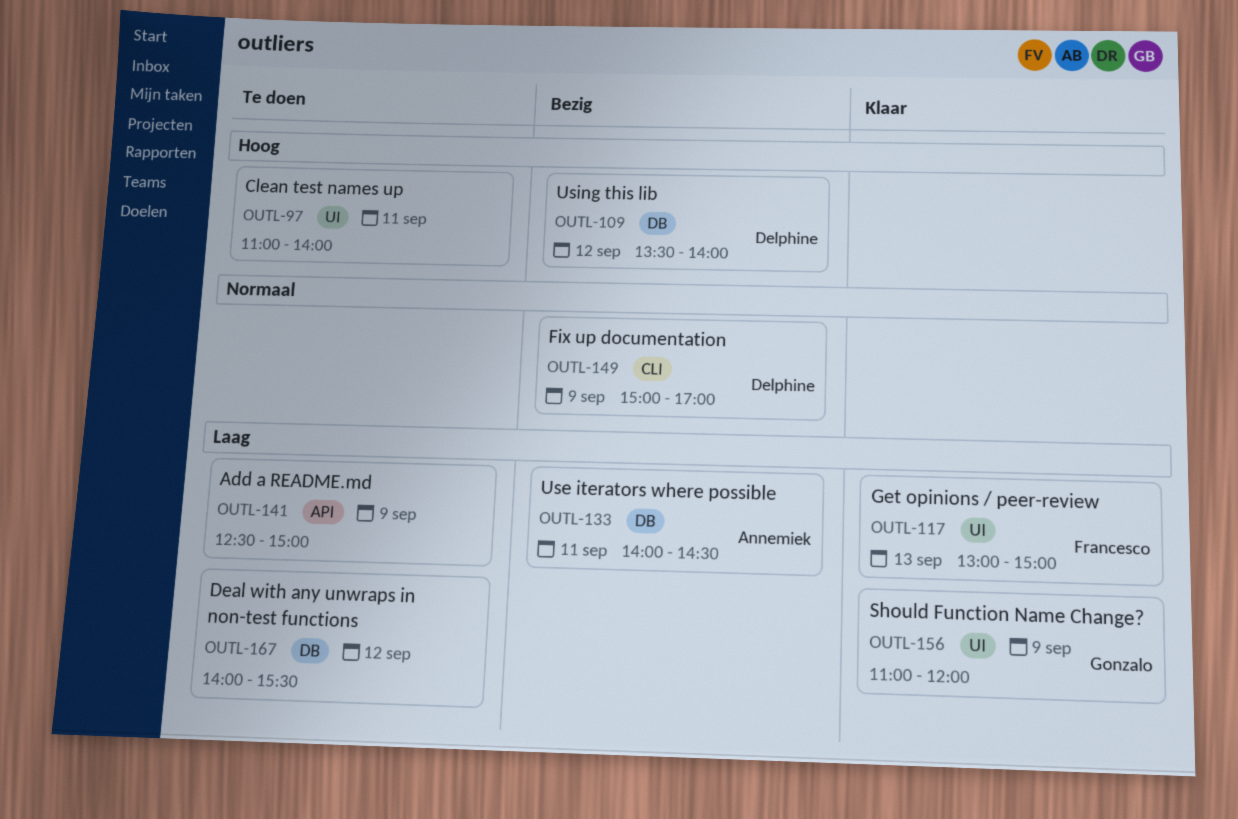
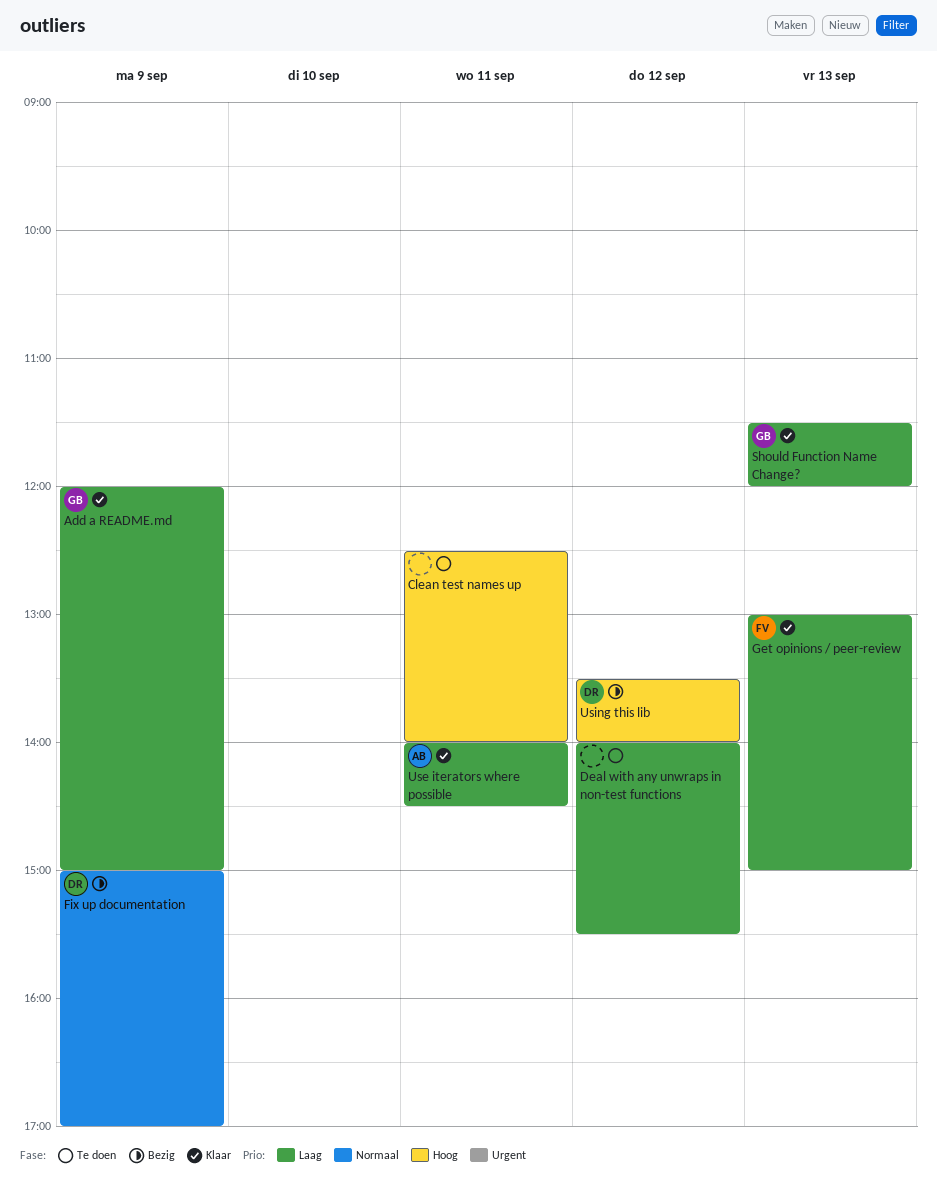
Add a README.md, status: Te doen -> Klaar
Add a README.md, owner: none -> Gonzalo
Add a README.md, begins: 12:30 -> 12:00
Clean test names up, begins: 11:00 -> 12:30
Should Function Name Change?, day: Sep 9 -> Sep 13
Should Function Name Change?, begins: 11:00 -> 11:30
Use iterators where possible, status: Bezig -> Klaar

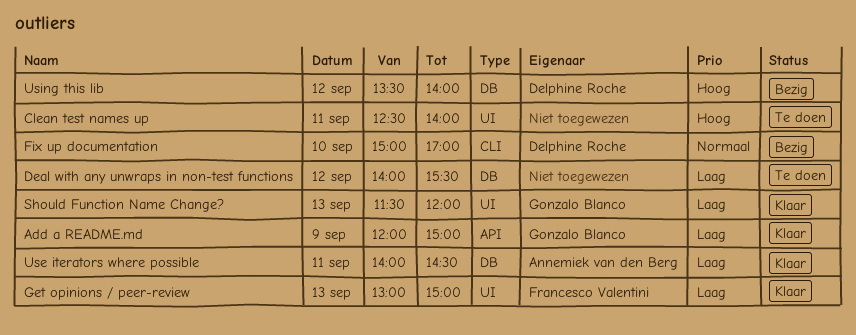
Fix up documentation, day: Sep 9 -> Sep 10

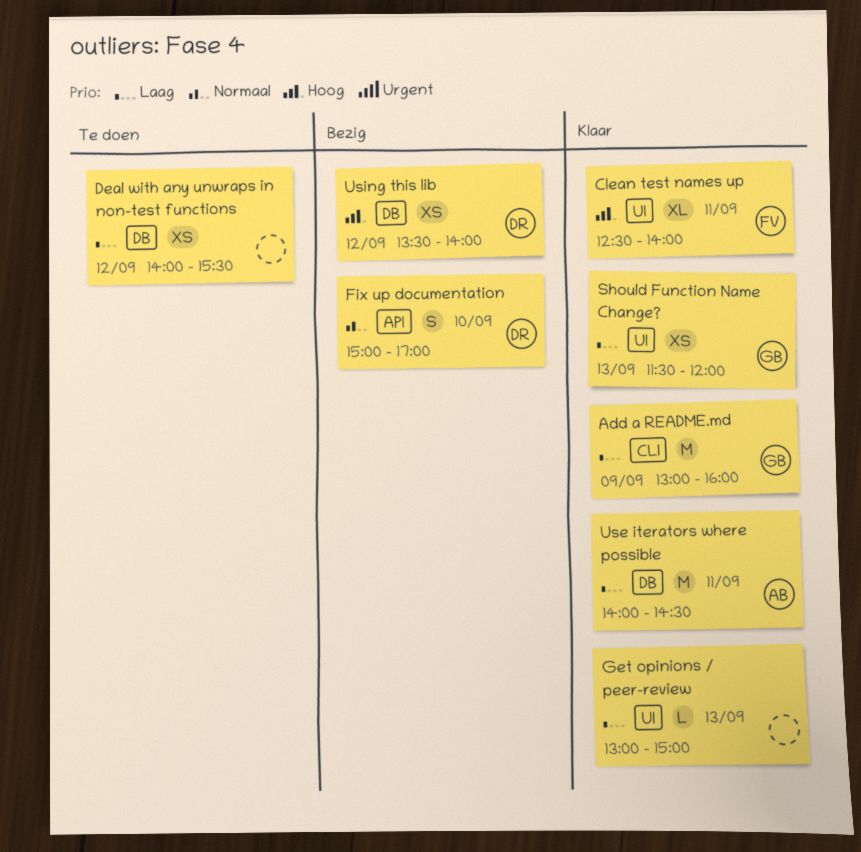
Add a README.md, label: API -> CLI
Add a README.md, begins: 12:00 -> 13:00
Add a README.md, ends: 15:00 -> 16:00
Clean test names up, status: Te doen -> Klaar
Clean test names up, owner: none -> Francesco Valentini
Fix up documentation, label: CLI -> API
Get opinions / peer-review, owner: Francesco Valentini -> none

